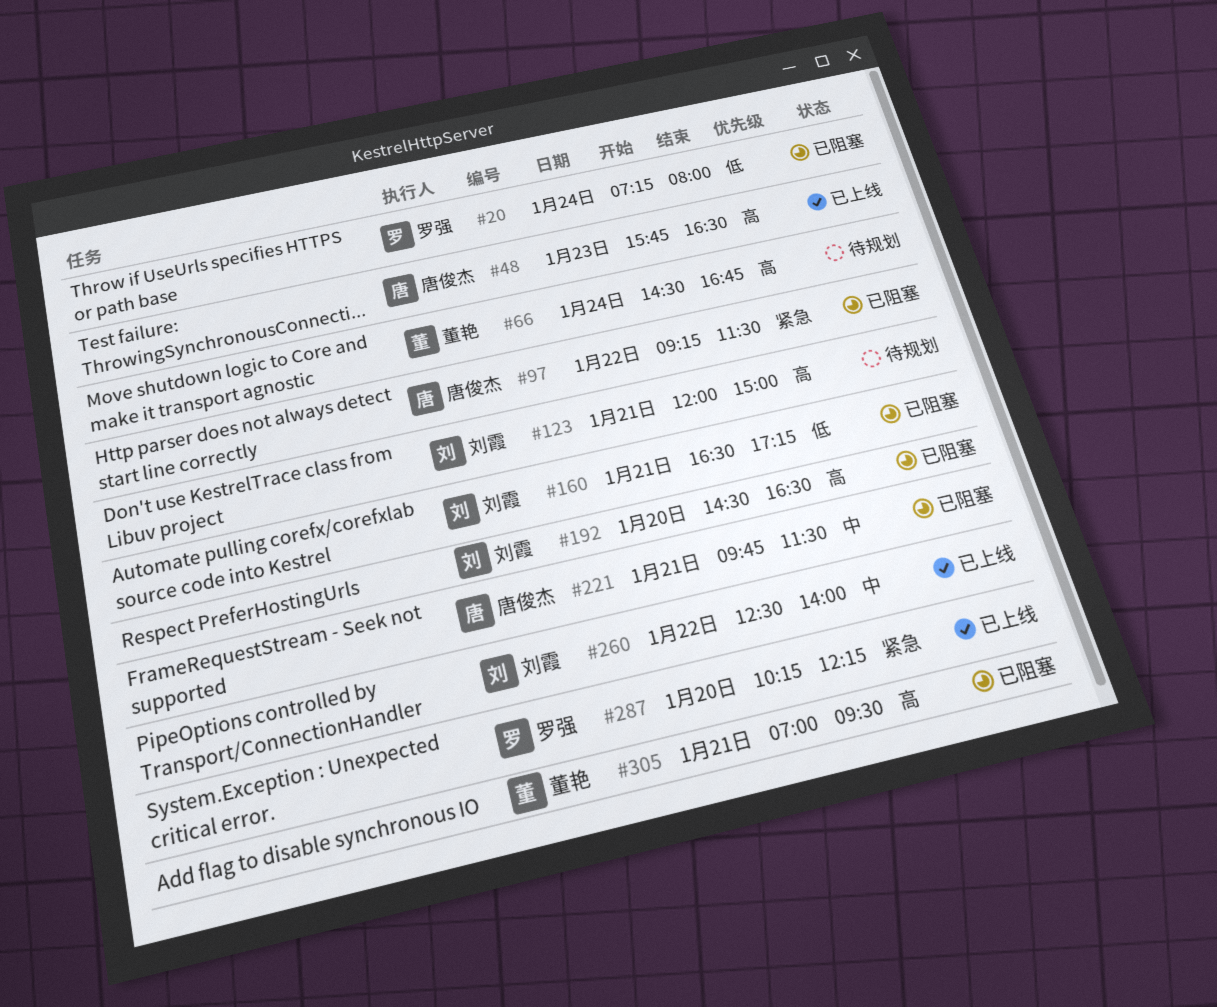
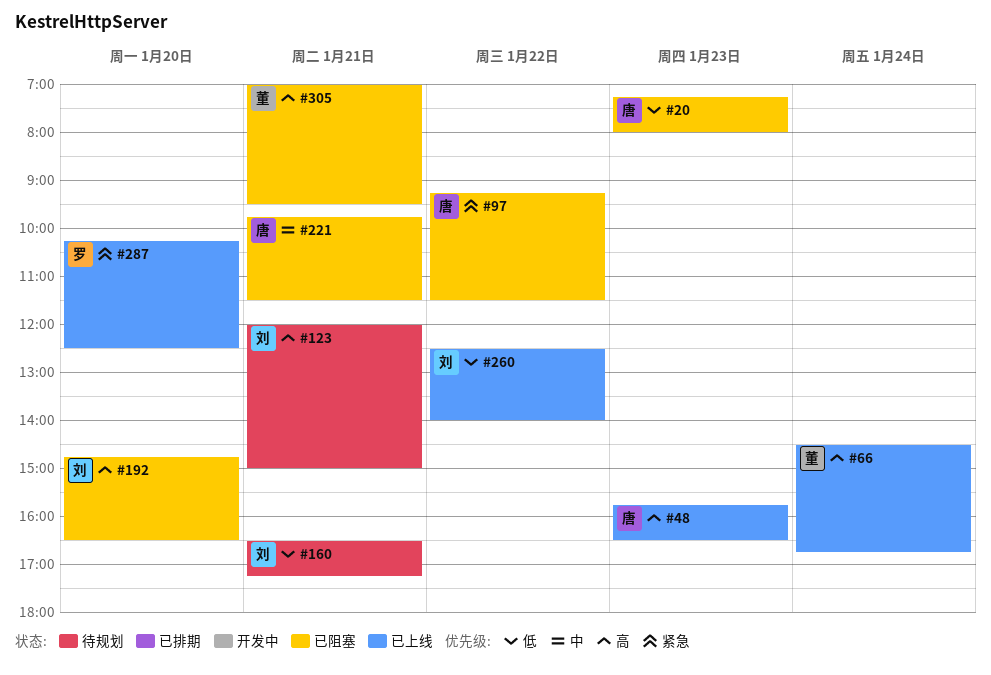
#20, owner: 罗强 -> 唐俊杰
#20, day: Jan 24 -> Jan 23
#66, status: 待规划 -> 已上线
#160, status: 已阻塞 -> 待规划
#192, begins: 14:30 -> 14:45
#260, priority: 中 -> 低
#287, ends: 12:15 -> 12:30

